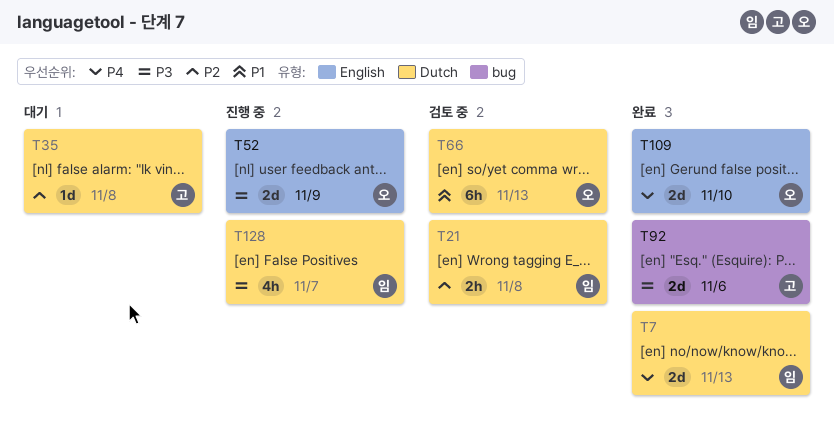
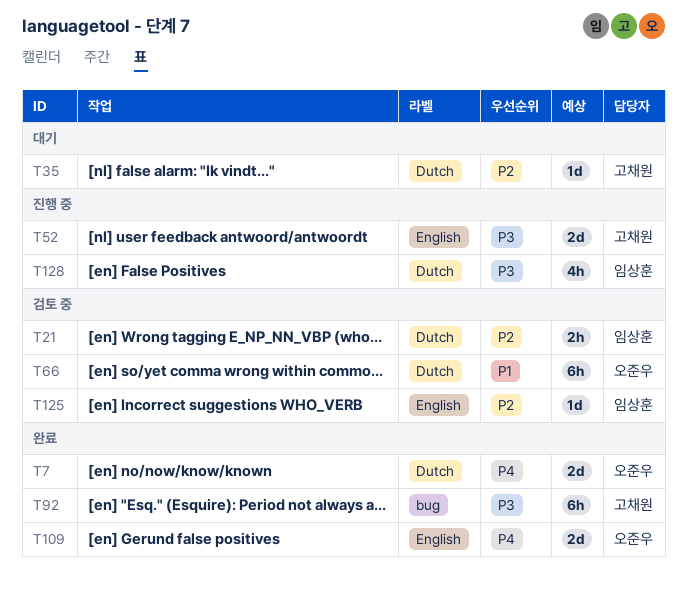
T7, owner: 임상훈 -> 오준우
T52, owner: 오준우 -> 고채원
T92, estimate: 2d -> 6h
T125: none -> present

